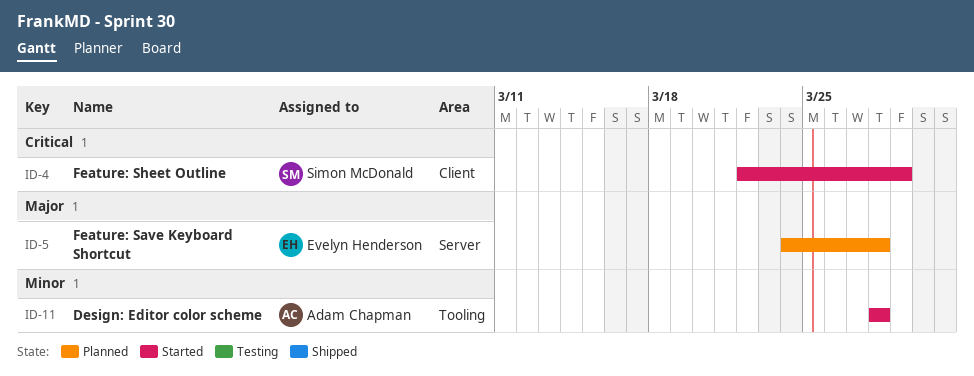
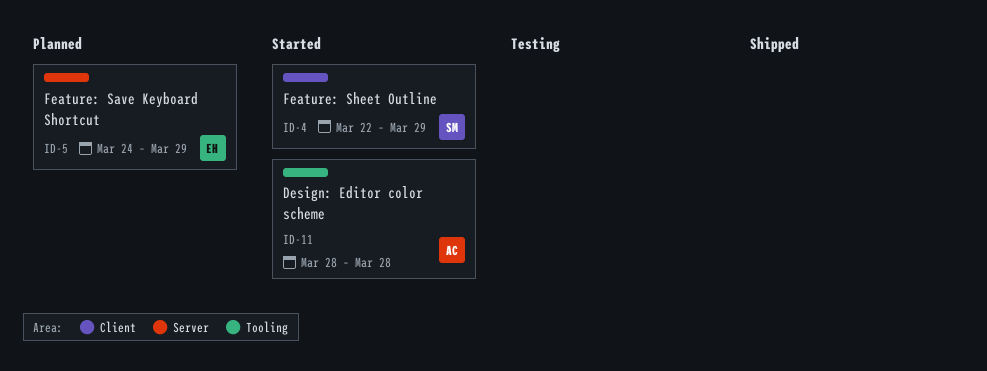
ID-5, due: Mar 28 -> Mar 29

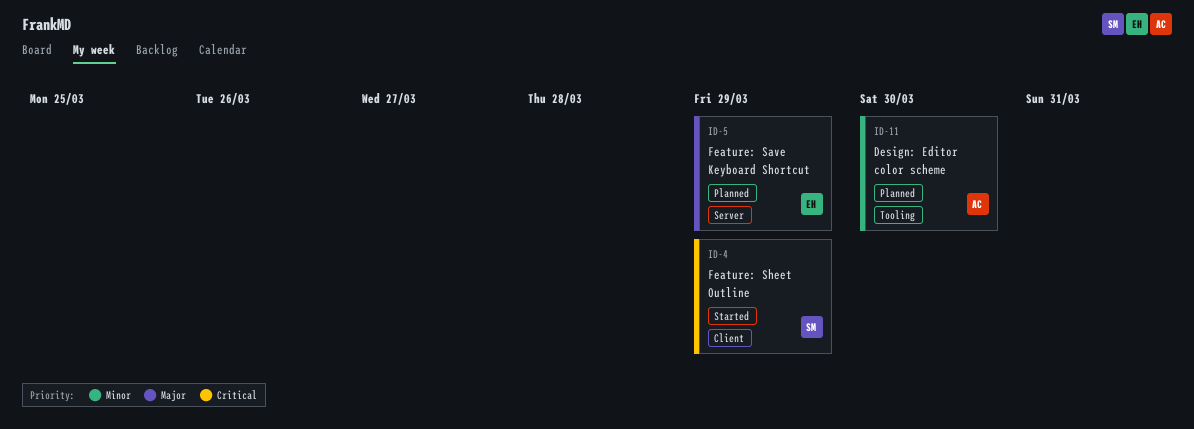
ID-11, status: Started -> Planned
ID-11, due: Mar 28 -> Mar 30

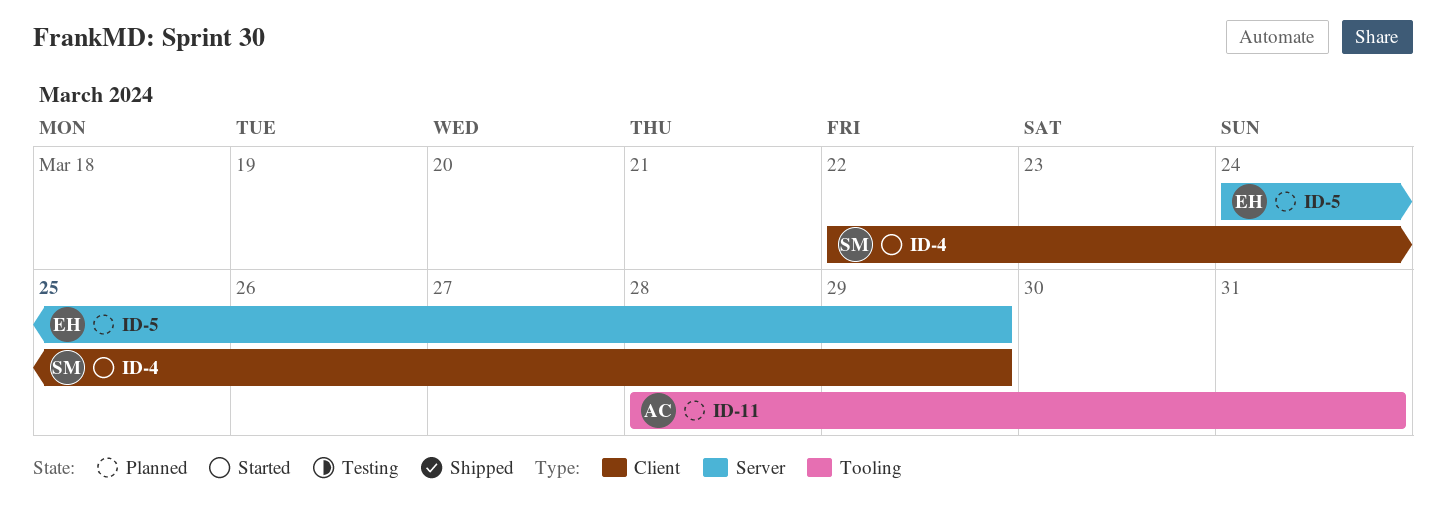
ID-11, due: Mar 30 -> Mar 31

